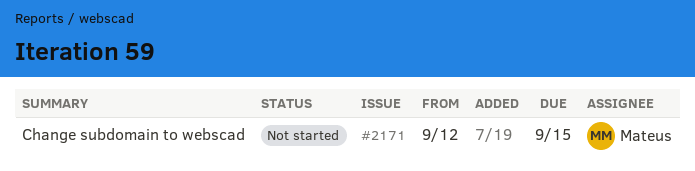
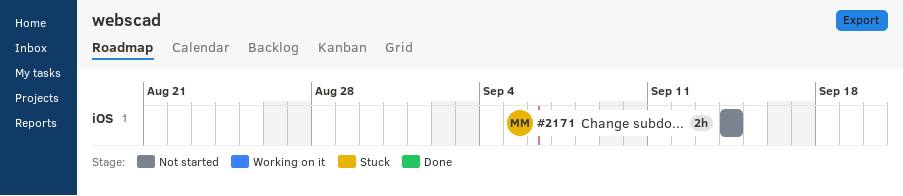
#2171, start: Sep 12 -> Sep 14
#2171, due: Sep 15 -> Sep 14

